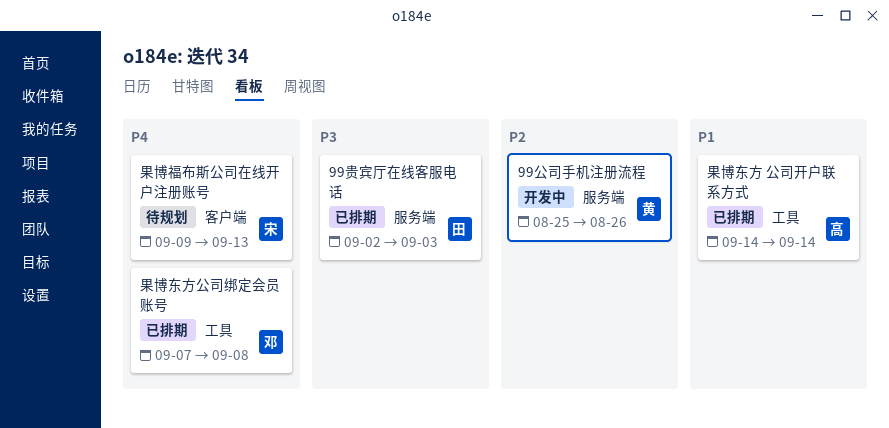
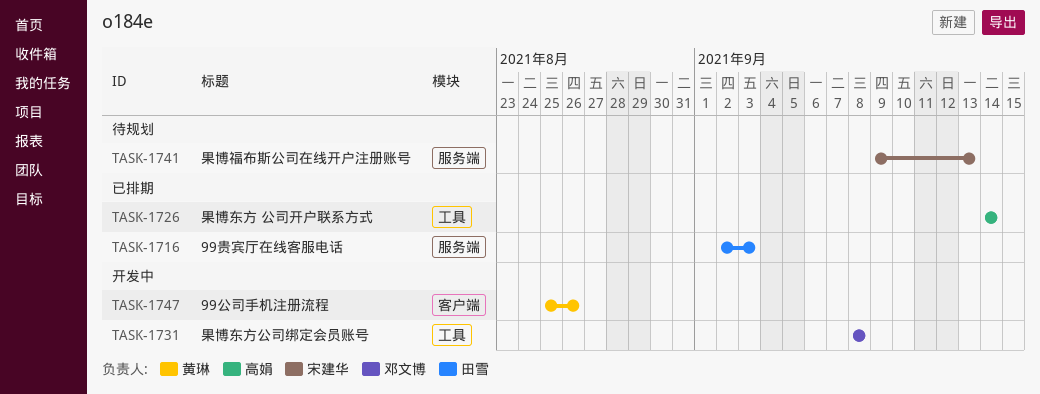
99公司手机注册流程, label: 服务端 -> 客户端
果博东方公司绑定会员账号, status: 已排期 -> 开发中
果博东方公司绑定会员账号, start: Sep 7 -> Sep 8
果博福布斯公司在线开户注册账号, label: 客户端 -> 服务端

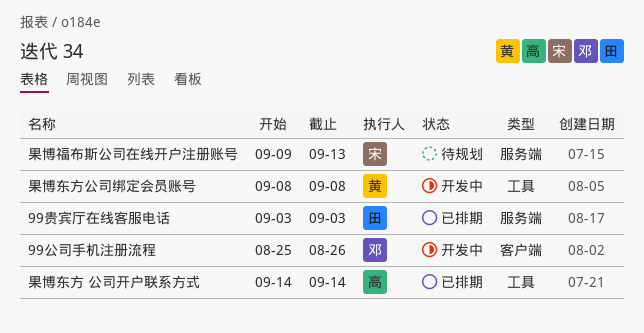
99公司手机注册流程, owner: 黄琳 -> 邓文博
99贵宾厅在线客服电话, start: Sep 2 -> Sep 3
果博东方公司绑定会员账号, owner: 邓文博 -> 黄琳

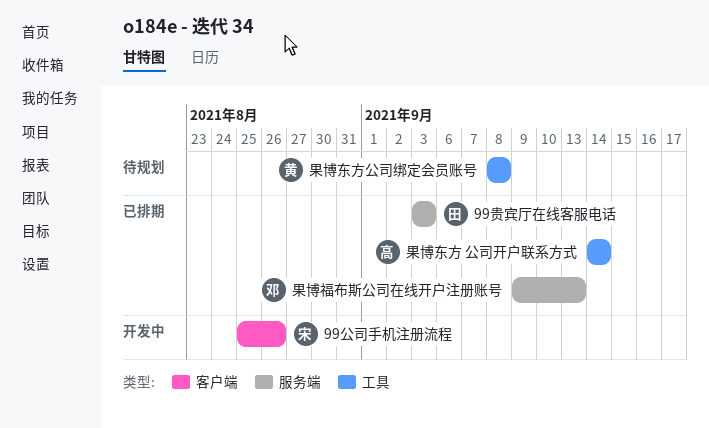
99公司手机注册流程, owner: 邓 -> 宋
果博东方公司绑定会员账号, status: 开发中 -> 待规划
果博福布斯公司在线开户注册账号, status: 待规划 -> 已排期
果博福布斯公司在线开户注册账号, owner: 宋 -> 邓

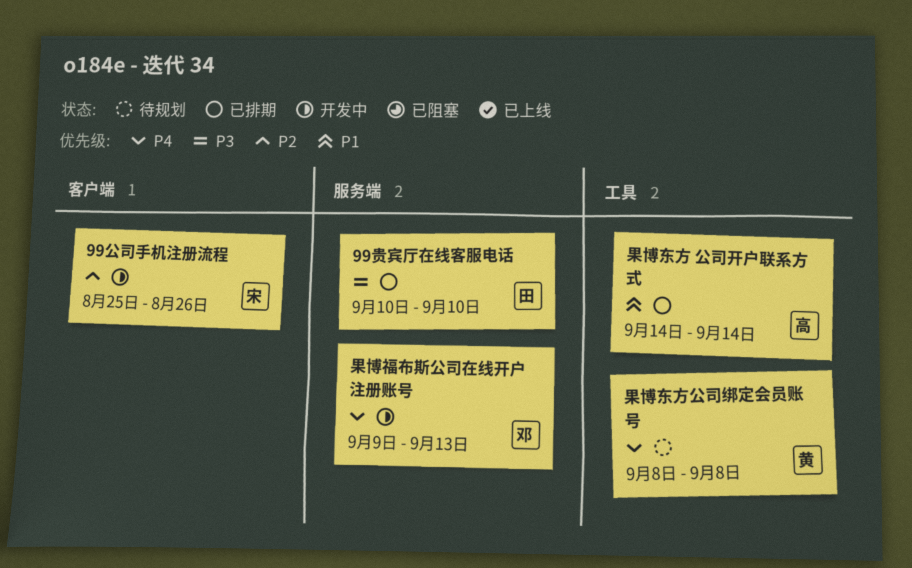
99贵宾厅在线客服电话, start: Sep 3 -> Sep 10
99贵宾厅在线客服电话, due: Sep 3 -> Sep 10
果博福布斯公司在线开户注册账号, status: 已排期 -> 开发中

